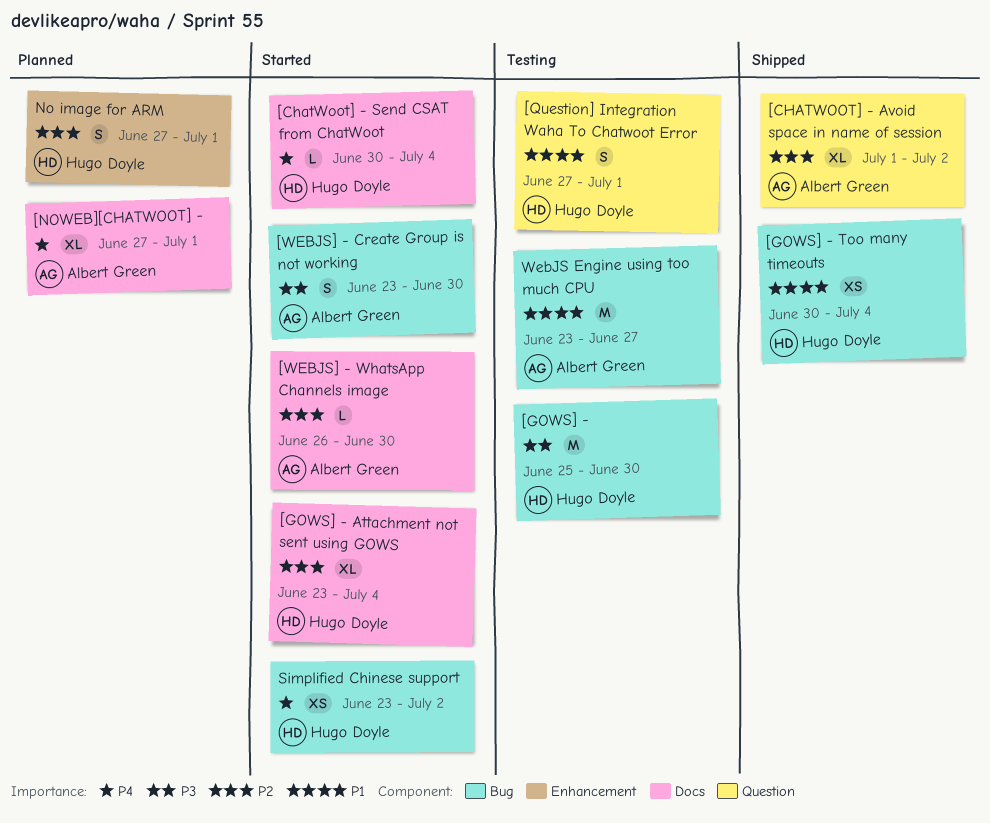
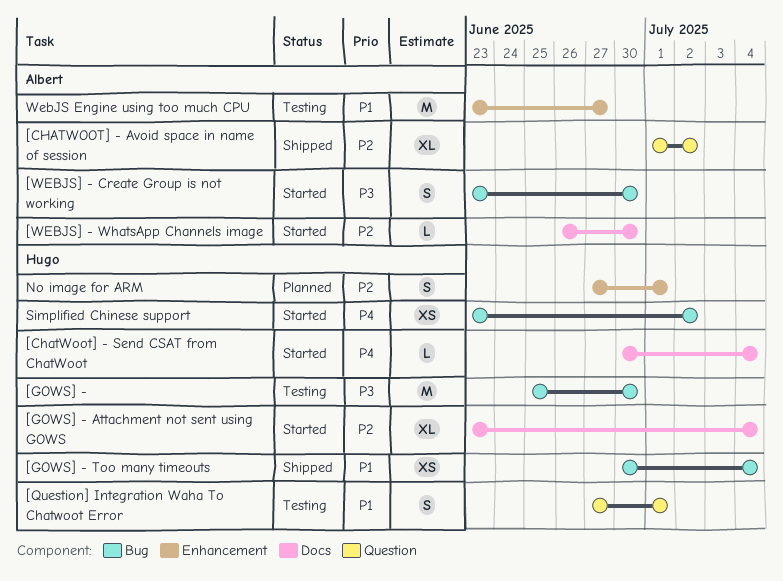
[NOWEB][CHATWOOT] -: present -> none
WebJS Engine using too much CPU, label: Bug -> Enhancement

